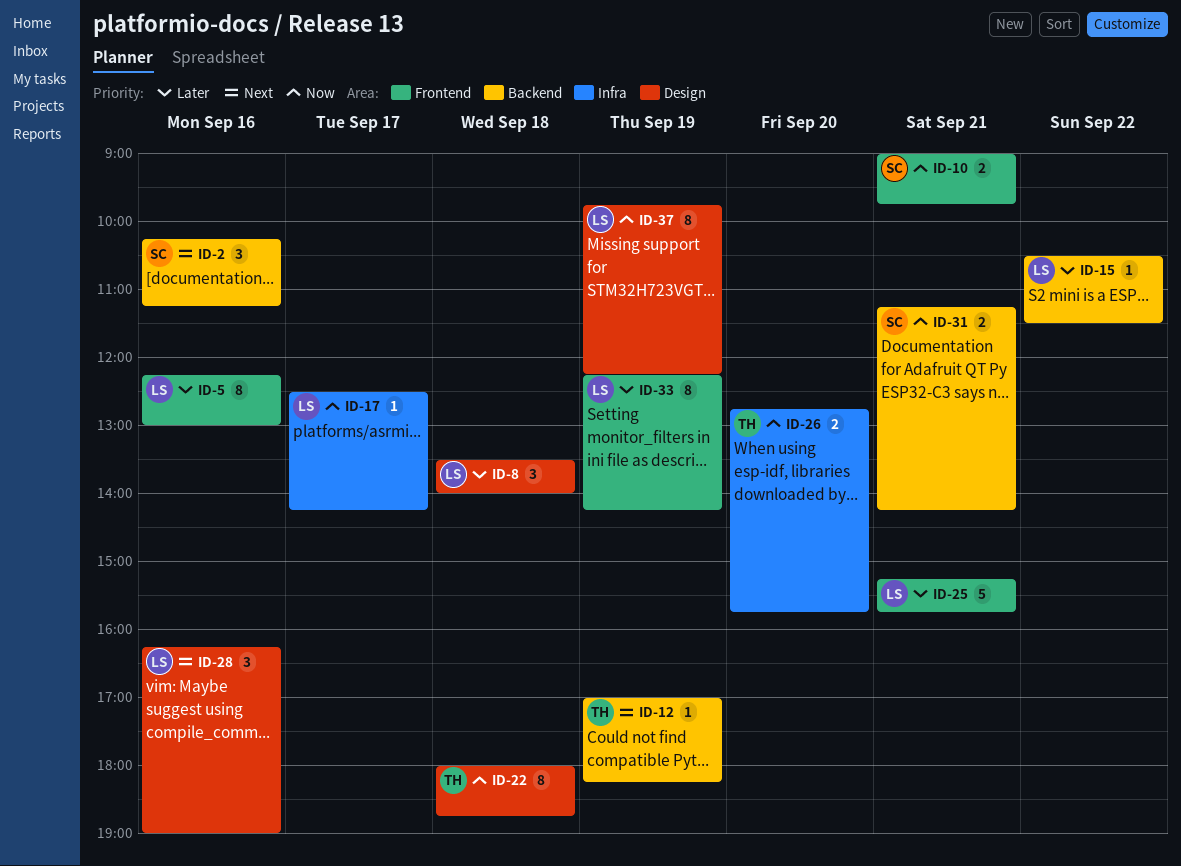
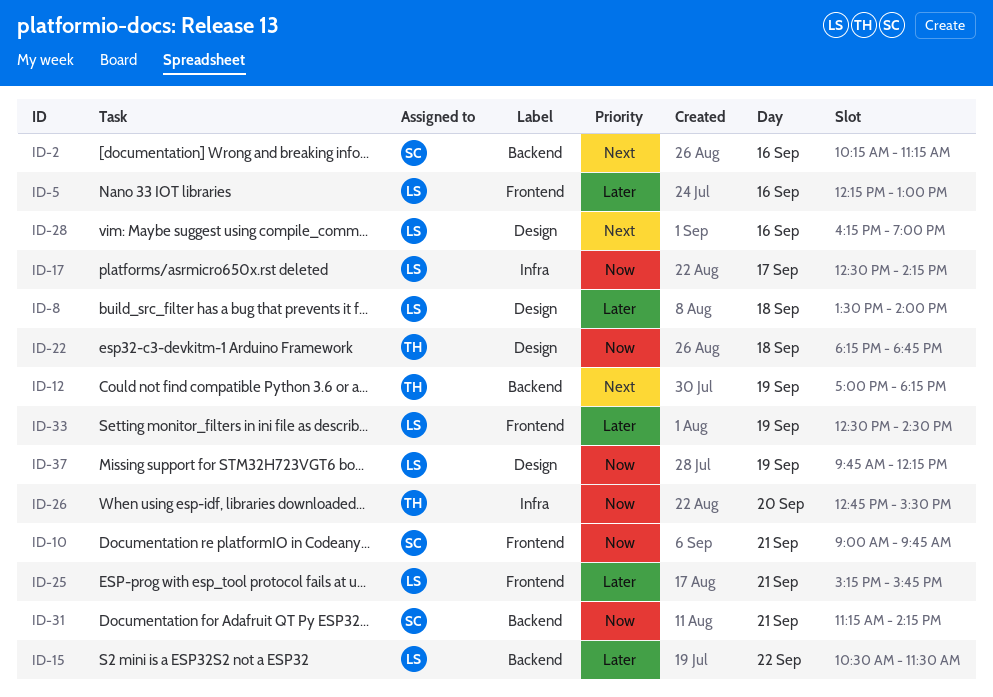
ID-22, begins: 18:00 -> 18:15
ID-26, ends: 15:45 -> 15:30
ID-33, begins: 12:15 -> 12:30
ID-33, ends: 14:15 -> 14:30

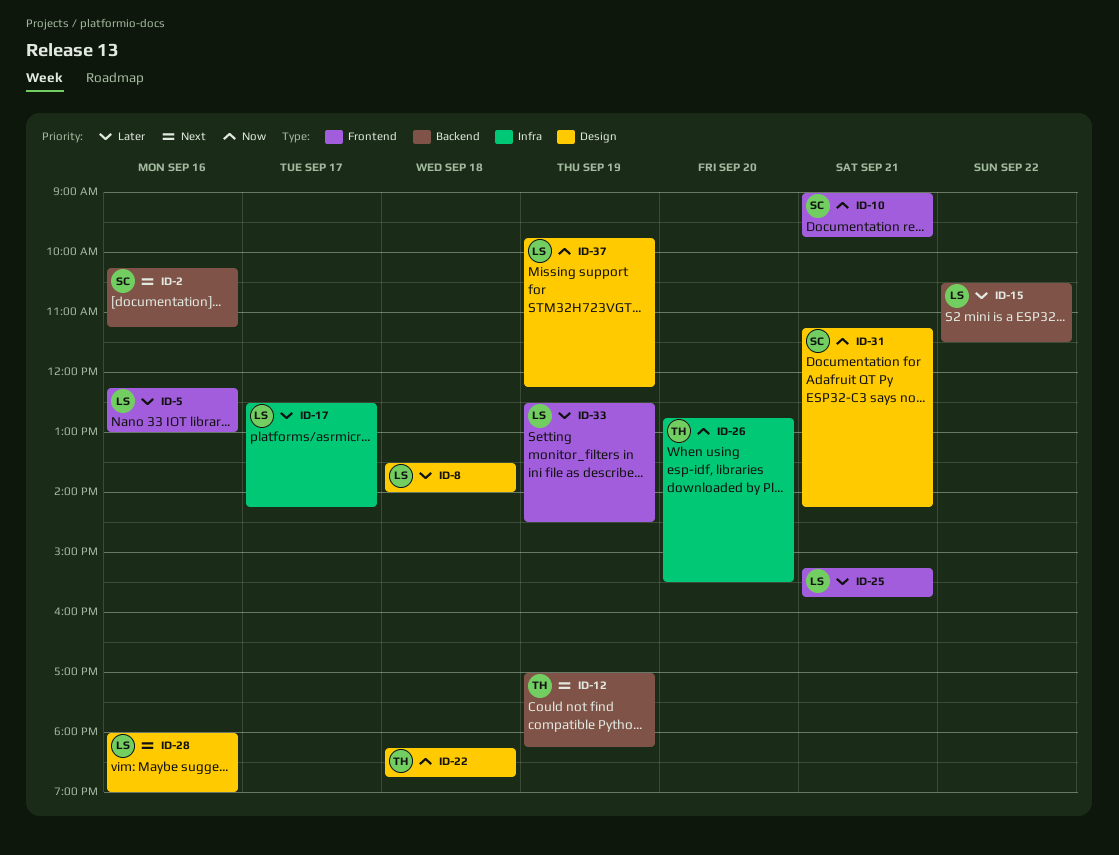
ID-17, priority: Now -> Later
ID-28, begins: 16:15 -> 18:00
ID-31, label: Backend -> Design

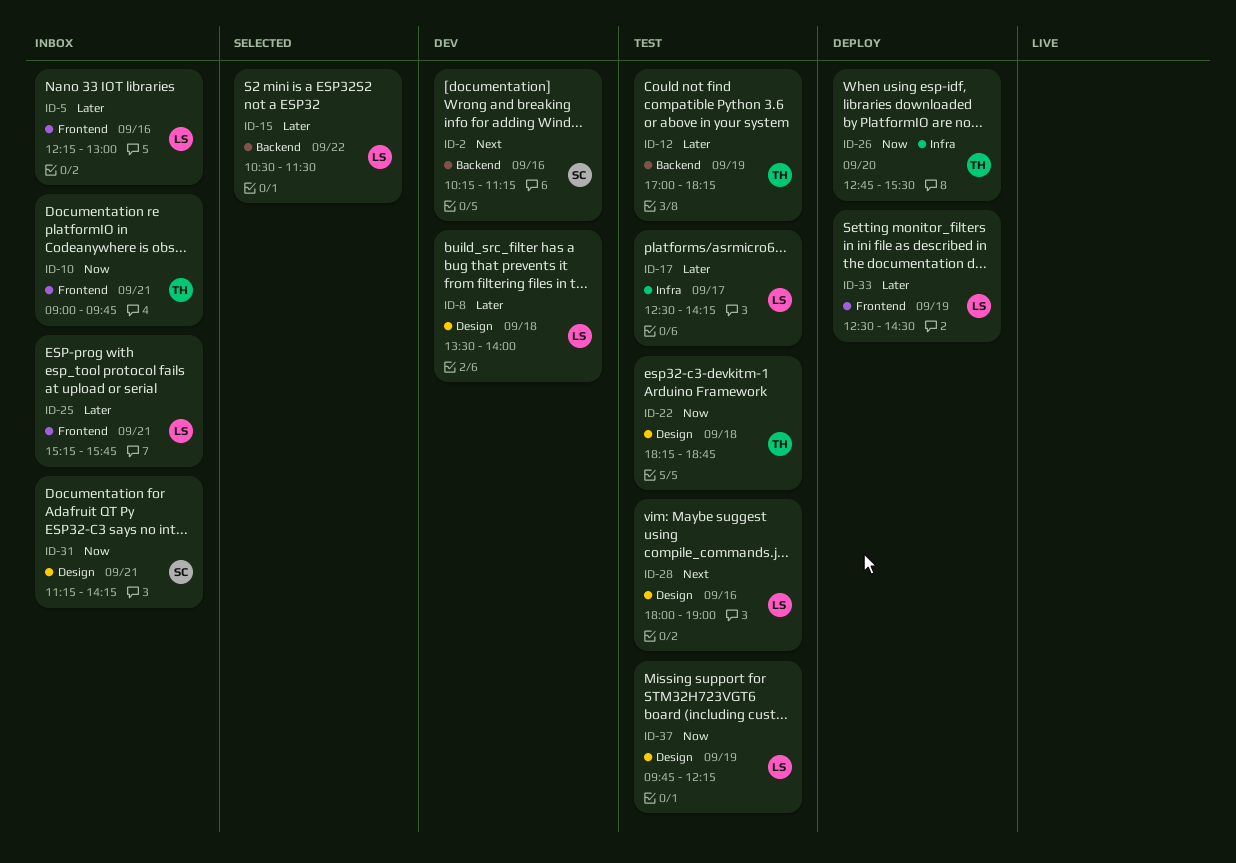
ID-10, owner: SC -> TH
ID-12, priority: Next -> Later

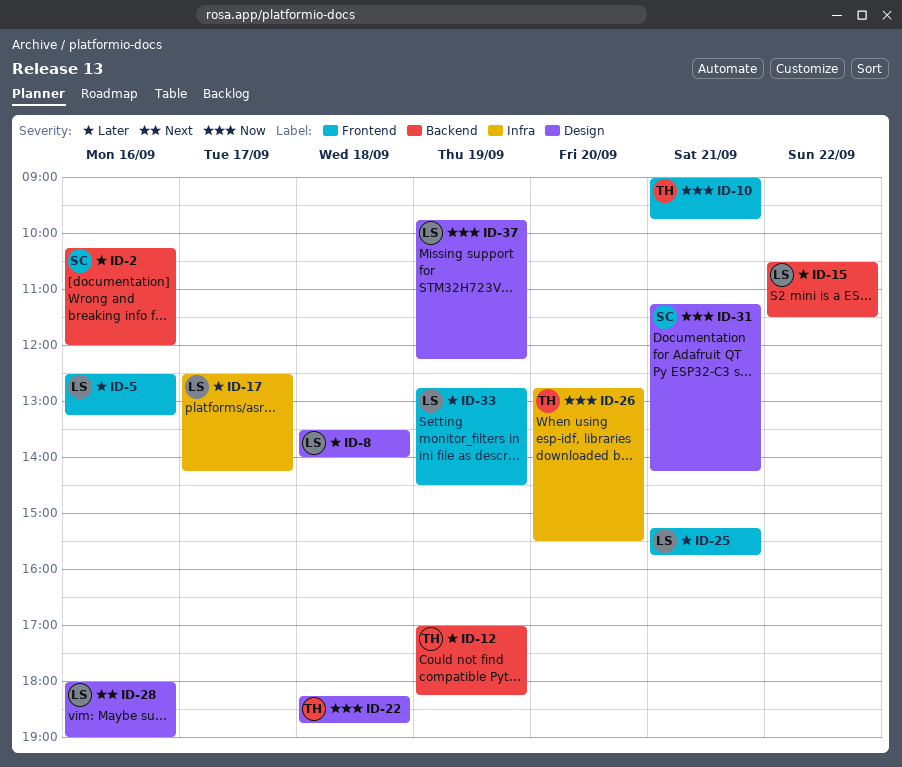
ID-2, priority: Next -> Later
ID-2, ends: 11:15 -> 12:00
ID-5, begins: 12:15 -> 12:30
ID-5, ends: 13:00 -> 13:15
ID-33, begins: 12:30 -> 12:45

